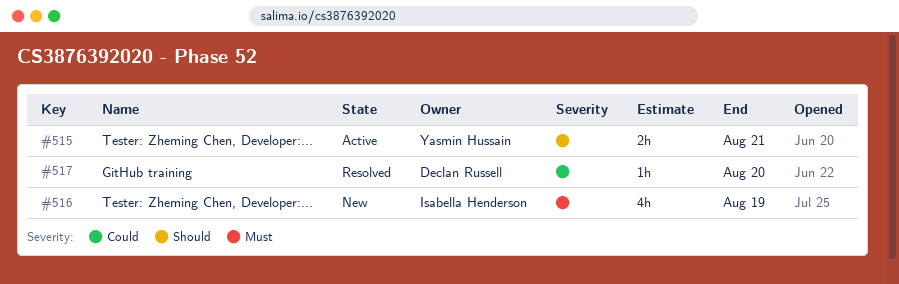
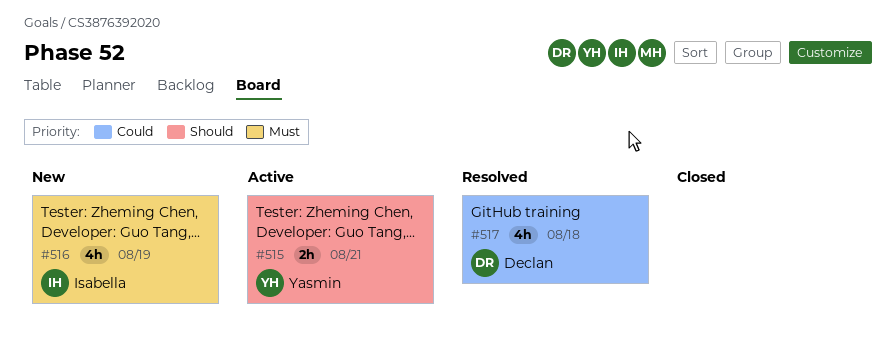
#517, estimate: 1h -> 4h
#517, due: Aug 20 -> Aug 18

